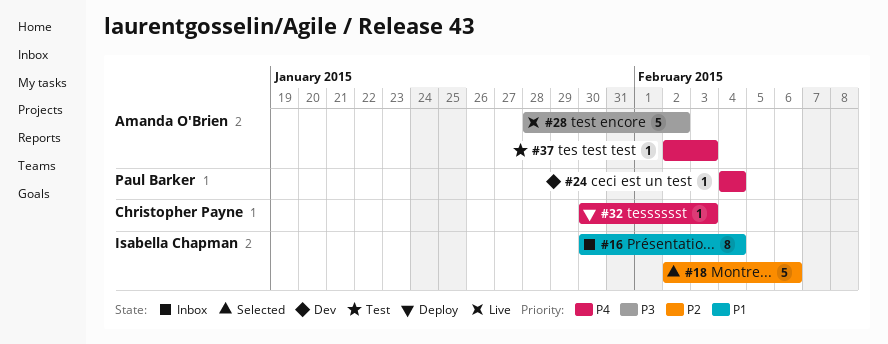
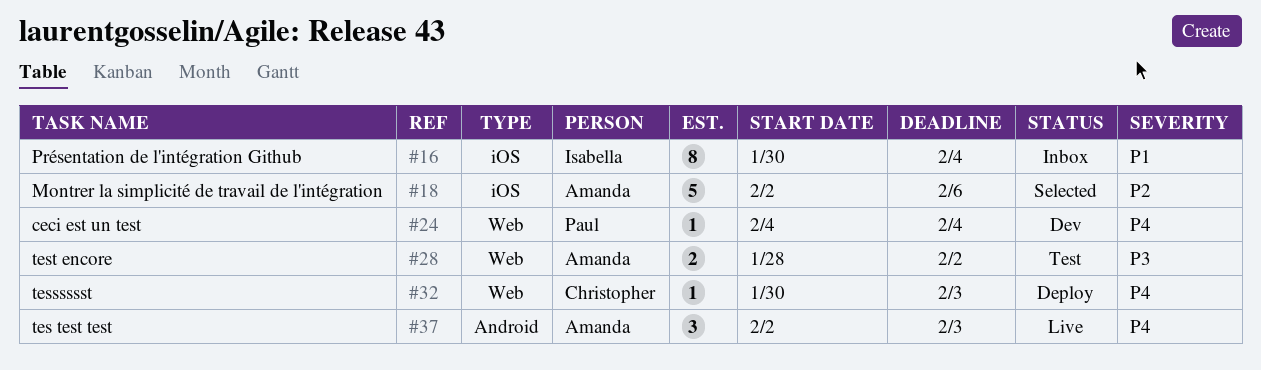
#18, owner: Isabella Chapman -> Amanda O'Brien
#28, status: Live -> Test
#28, estimate: 5 -> 2
#37, status: Test -> Live
#37, estimate: 1 -> 3

